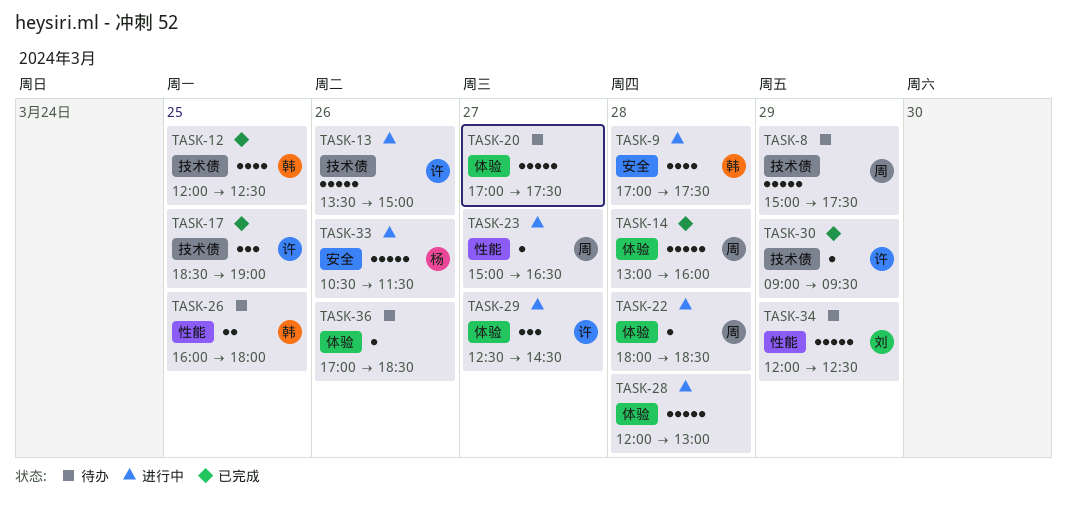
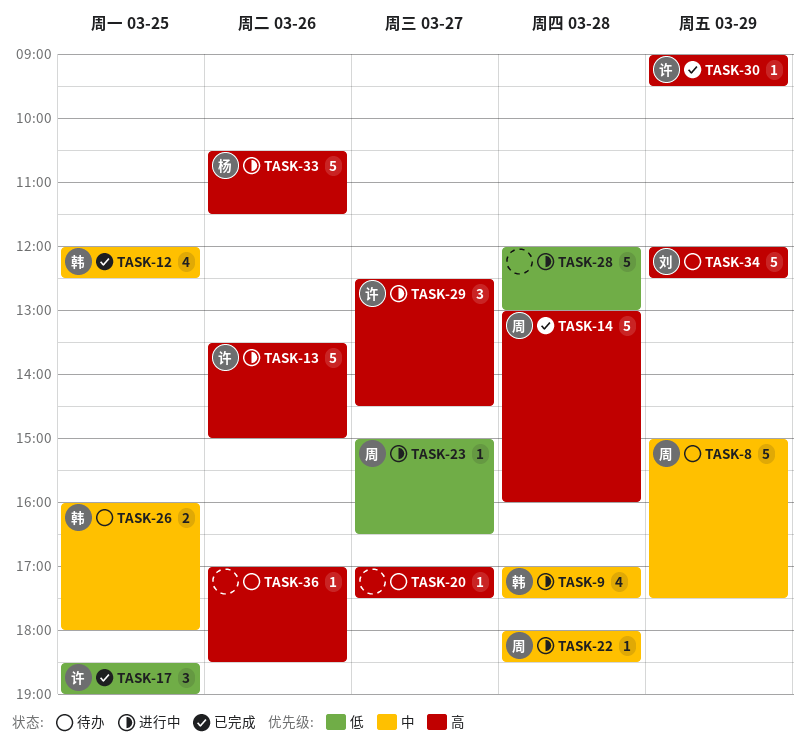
TASK-20, estimate: 5 -> 1

